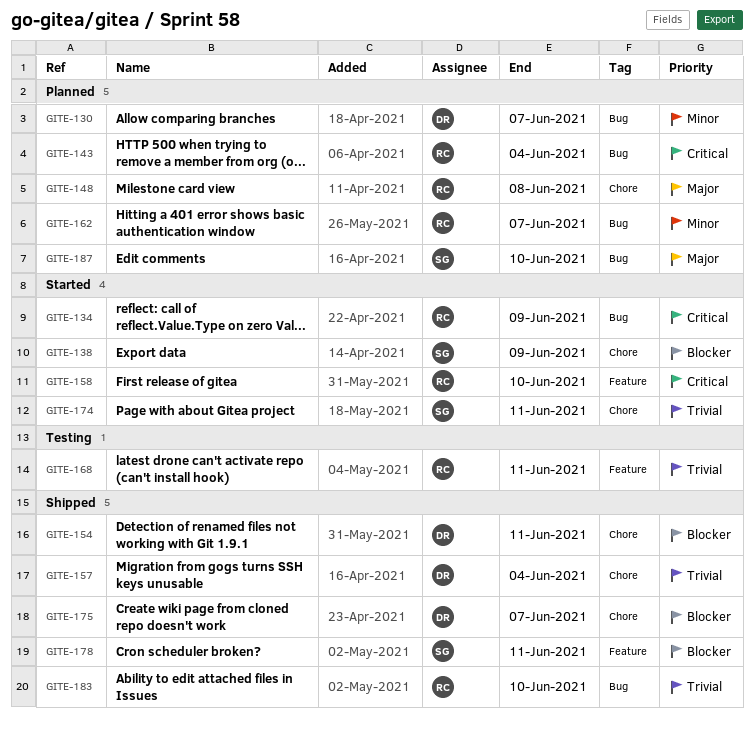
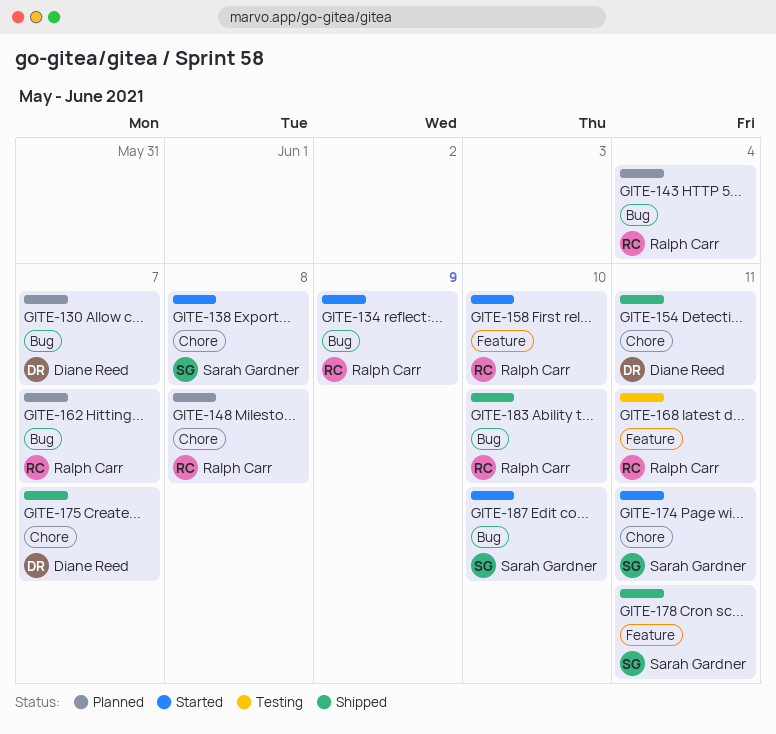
GITE-138, due: Jun 9 -> Jun 8
GITE-157: present -> none
GITE-187, status: Planned -> Started

